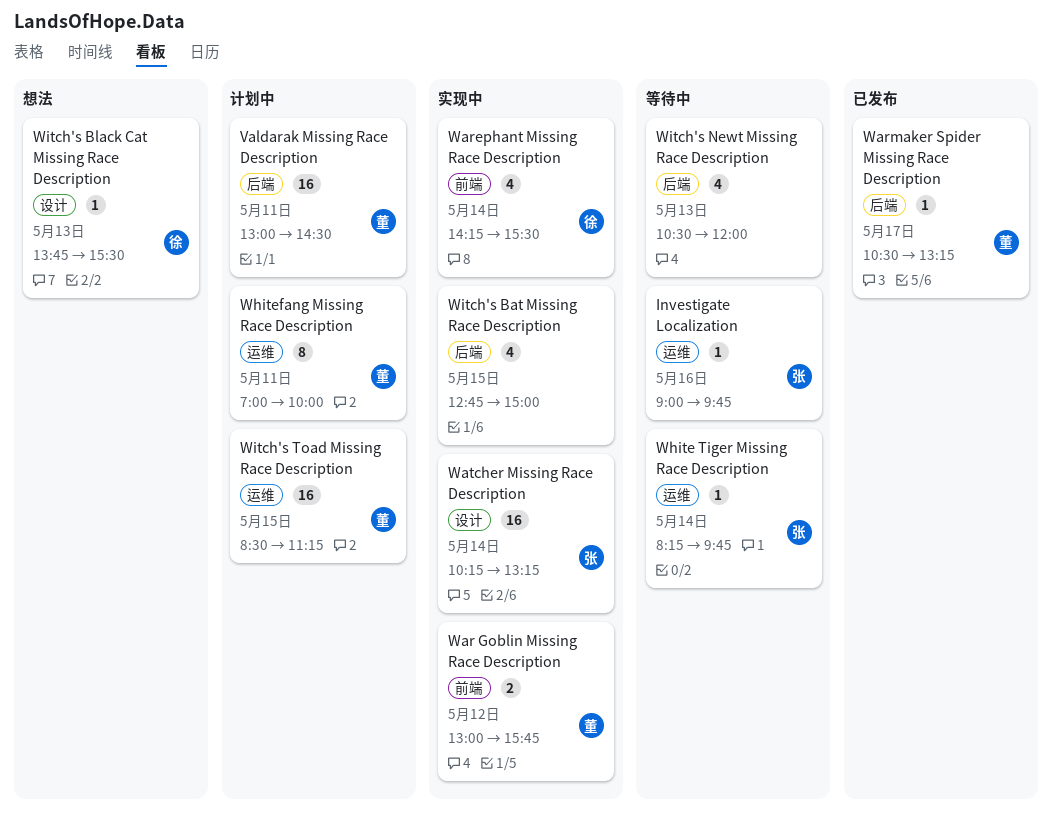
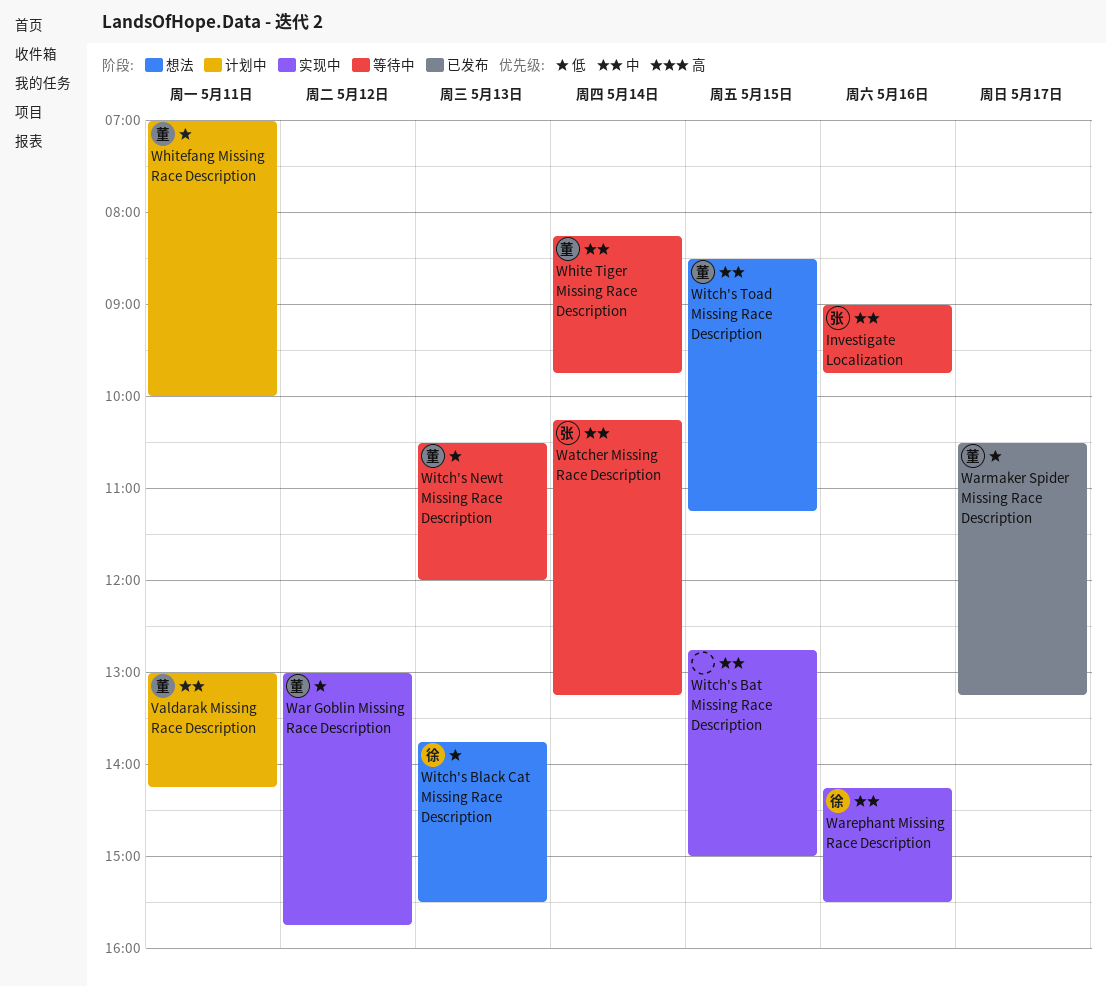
Valdarak Missing Race Description, ends: 14:30 -> 14:15
Warephant Missing Race Description, day: May 14 -> May 16
Watcher Missing Race Description, status: 实现中 -> 等待中
White Tiger Missing Race Description, owner: 张 -> 董
Witch's Newt Missing Race Description, owner: none -> 董
Witch's Toad Missing Race Description, status: 计划中 -> 想法

